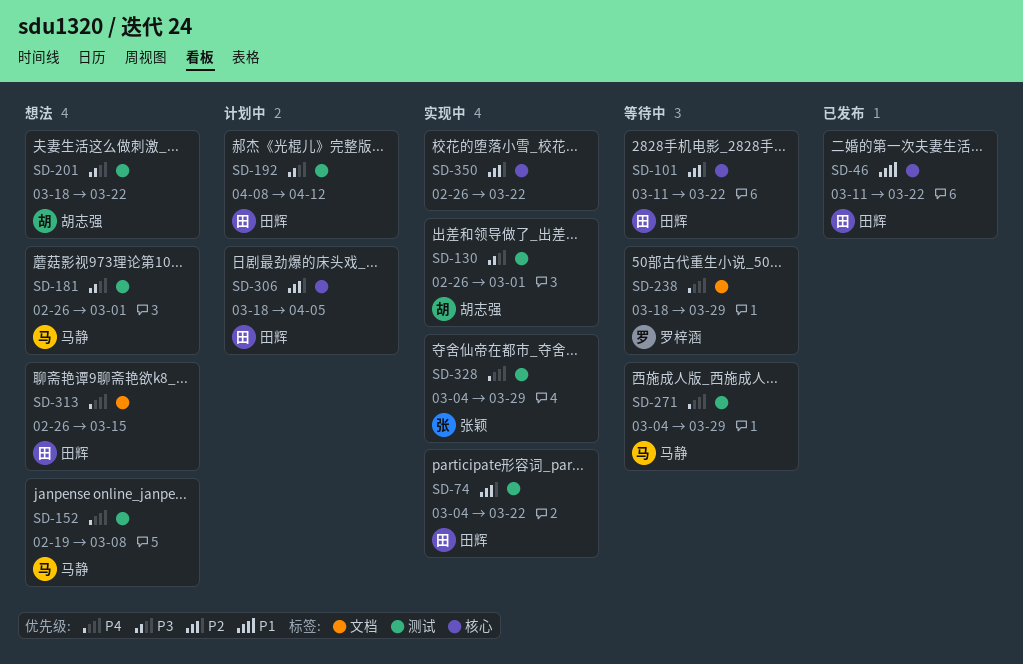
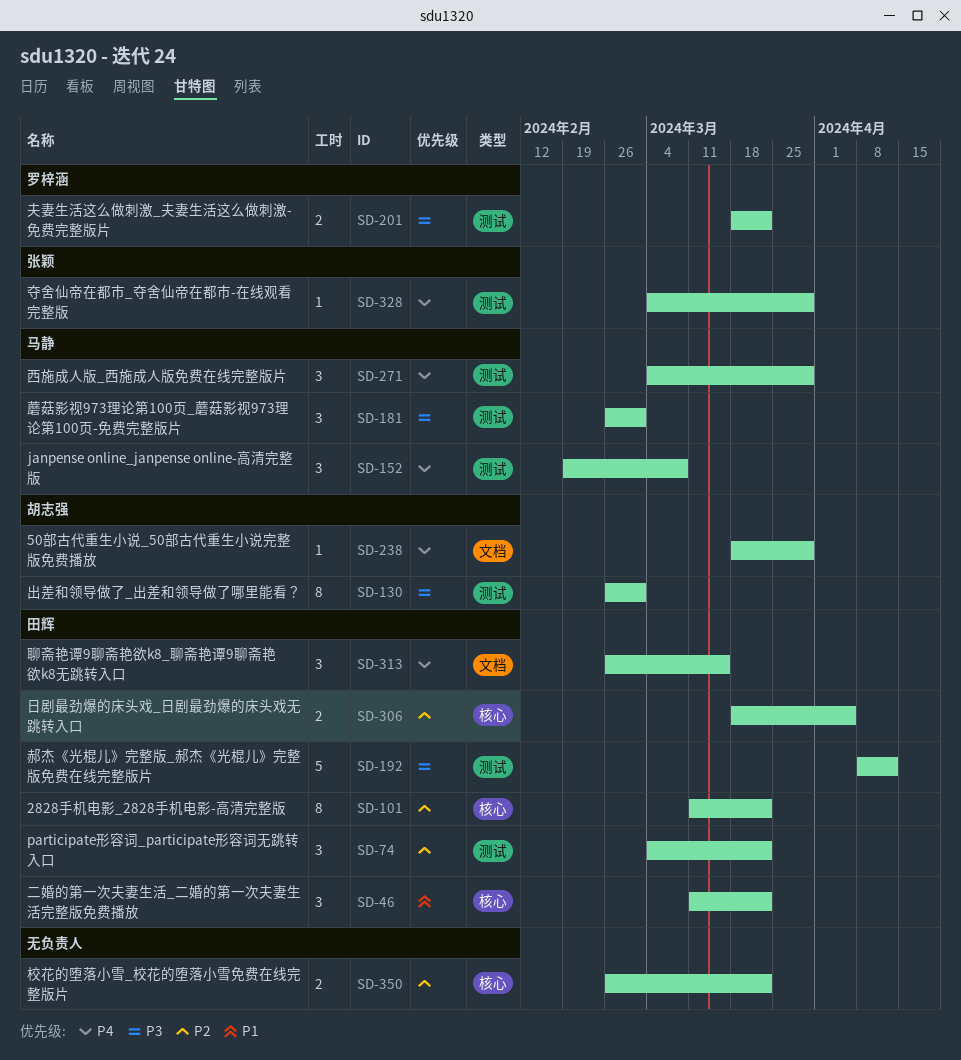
SD-201, owner: 胡志强 -> 罗梓涵
SD-238, owner: 罗梓涵 -> 胡志强

